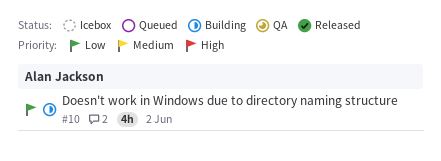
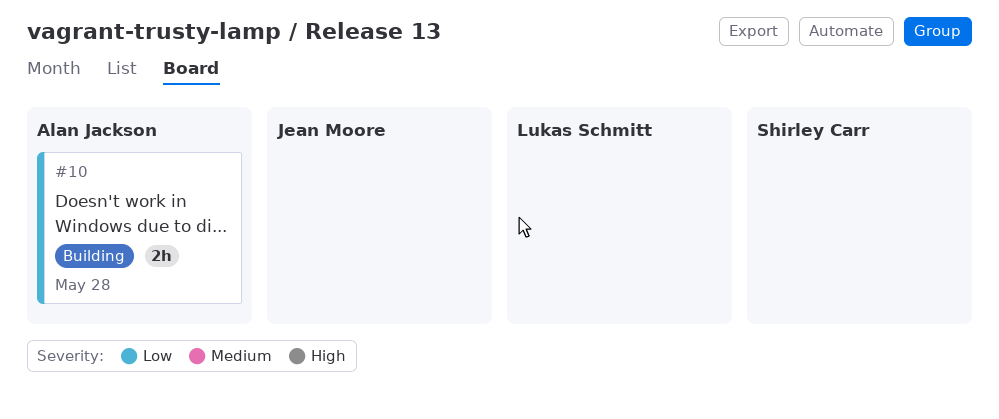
#10, estimate: 4h -> 2h
#10, due: Jun 2 -> May 28

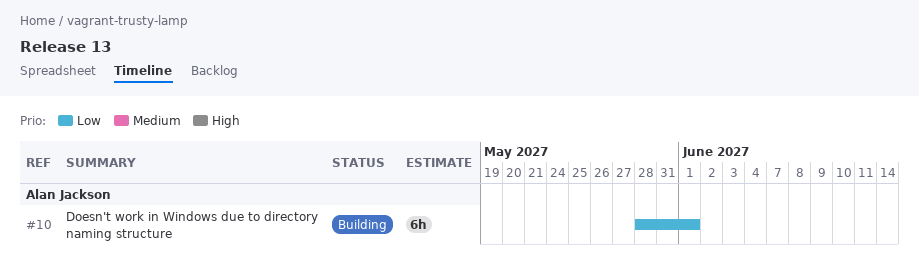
#10, estimate: 2h -> 6h
#10, due: May 28 -> Jun 1

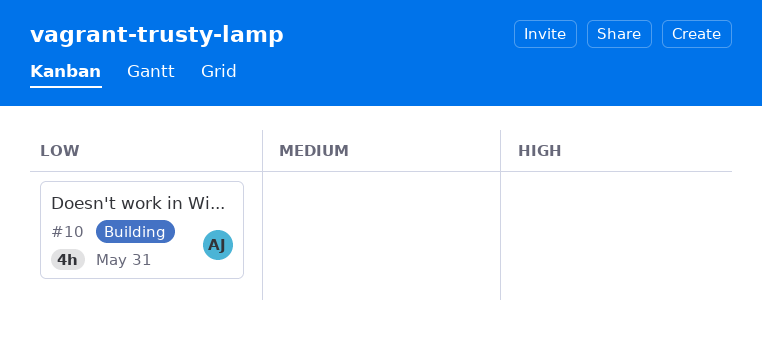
#10, estimate: 6h -> 4h
#10, due: Jun 1 -> May 31

